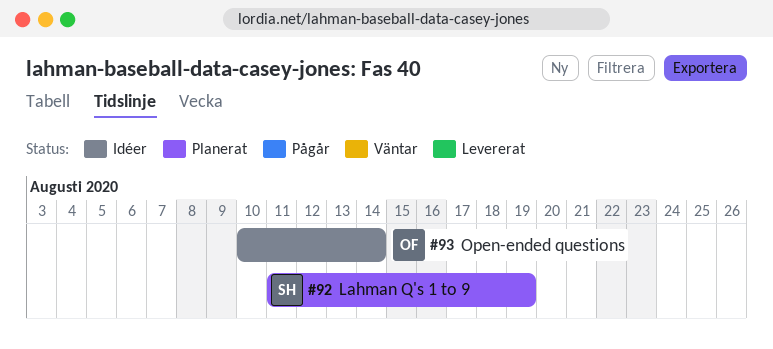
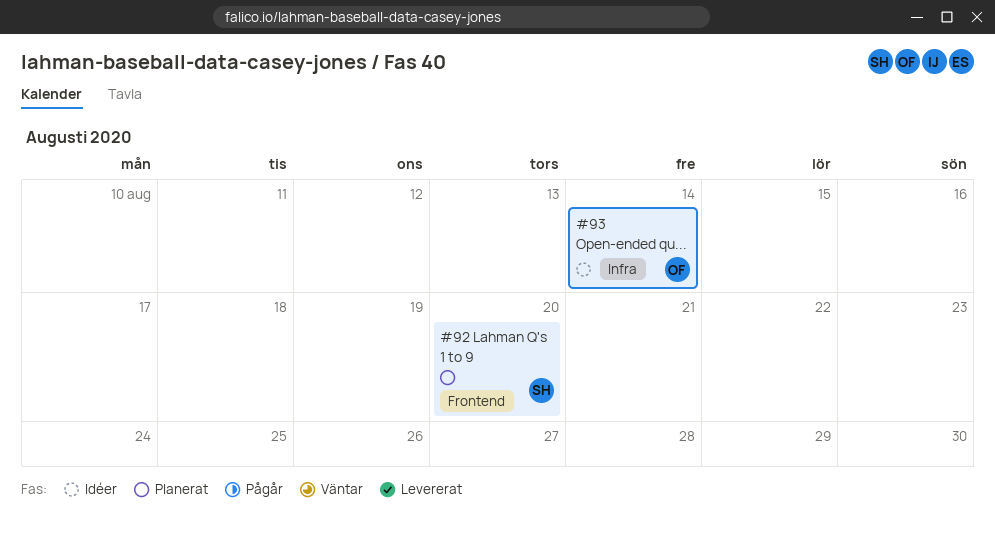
#92, due: Aug 19 -> Aug 20

